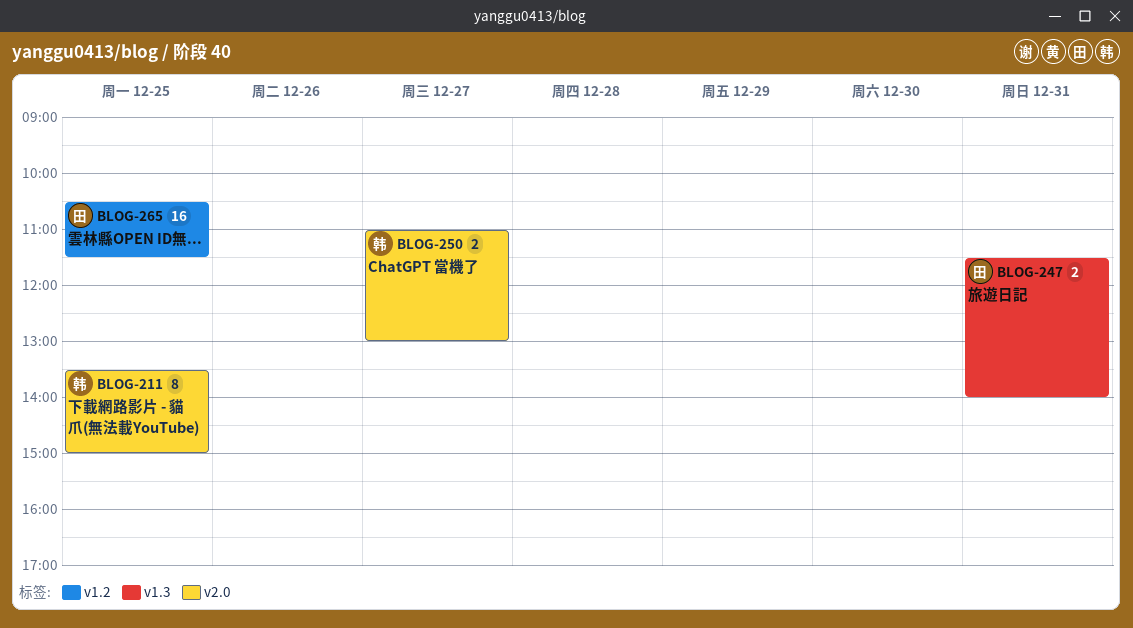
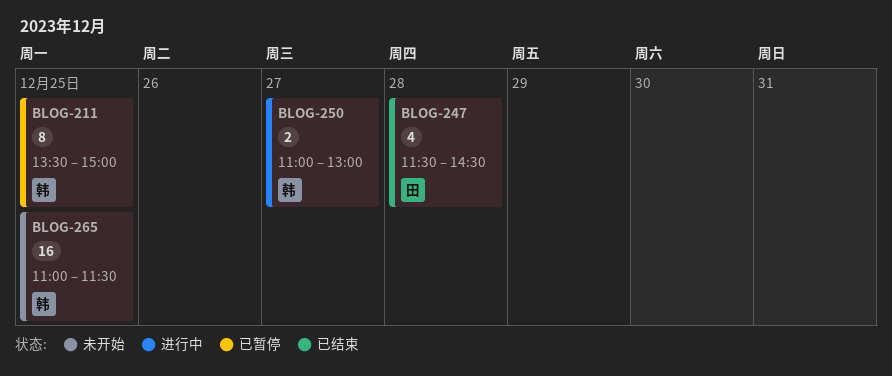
BLOG-247, estimate: 2 -> 4
BLOG-247, day: Dec 31 -> Dec 28
BLOG-247, ends: 14:00 -> 14:30
BLOG-265, owner: 田 -> 韩
BLOG-265, begins: 10:30 -> 11:00

